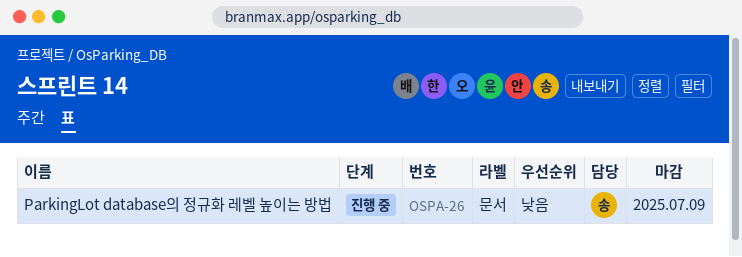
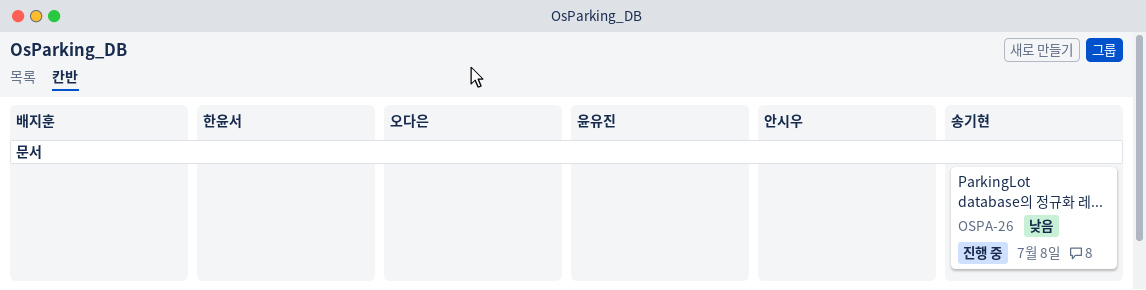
OSPA-26, due: Jul 9 -> Jul 8

